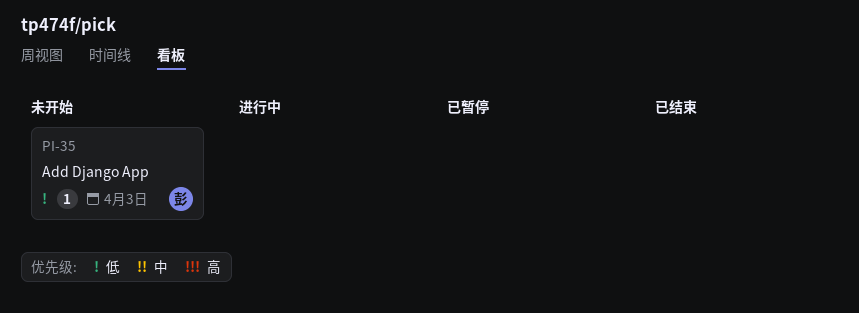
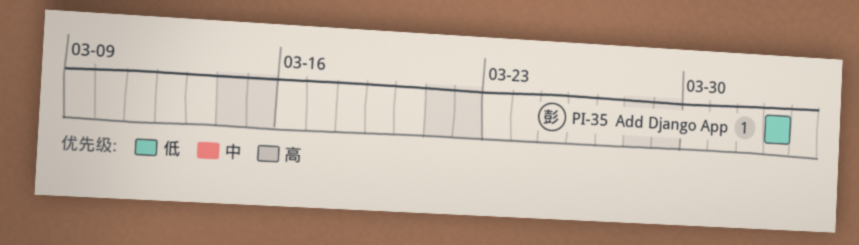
PI-35, due: Apr 3 -> Apr 2

